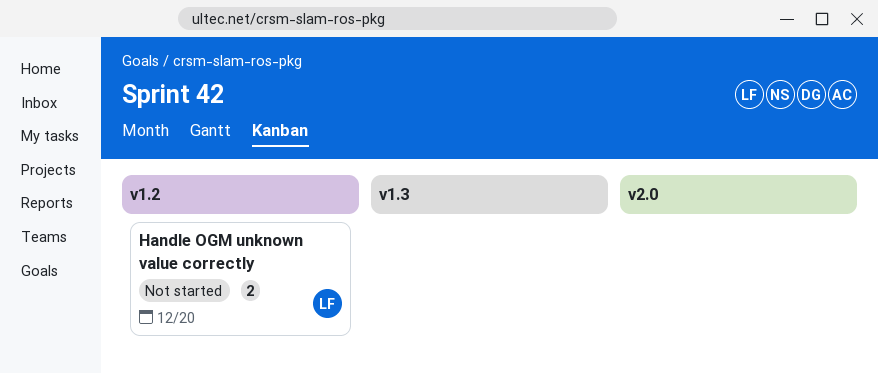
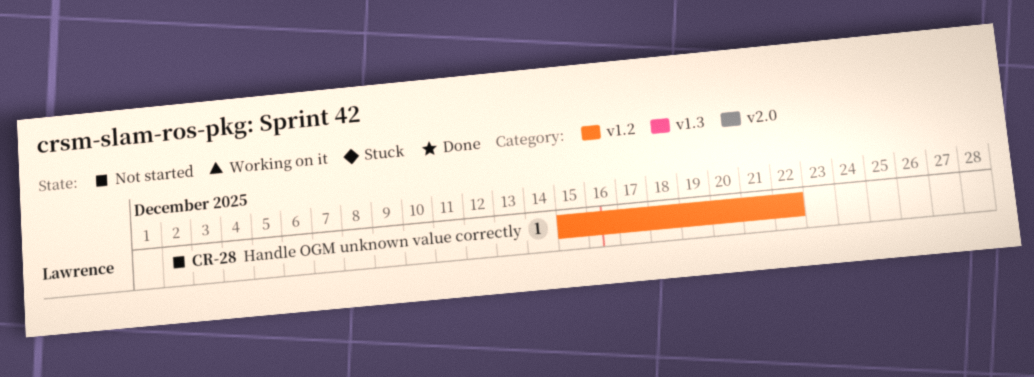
Handle OGM unknown value correctly, estimate: 2 -> 1
Handle OGM unknown value correctly, due: Dec 20 -> Dec 22

